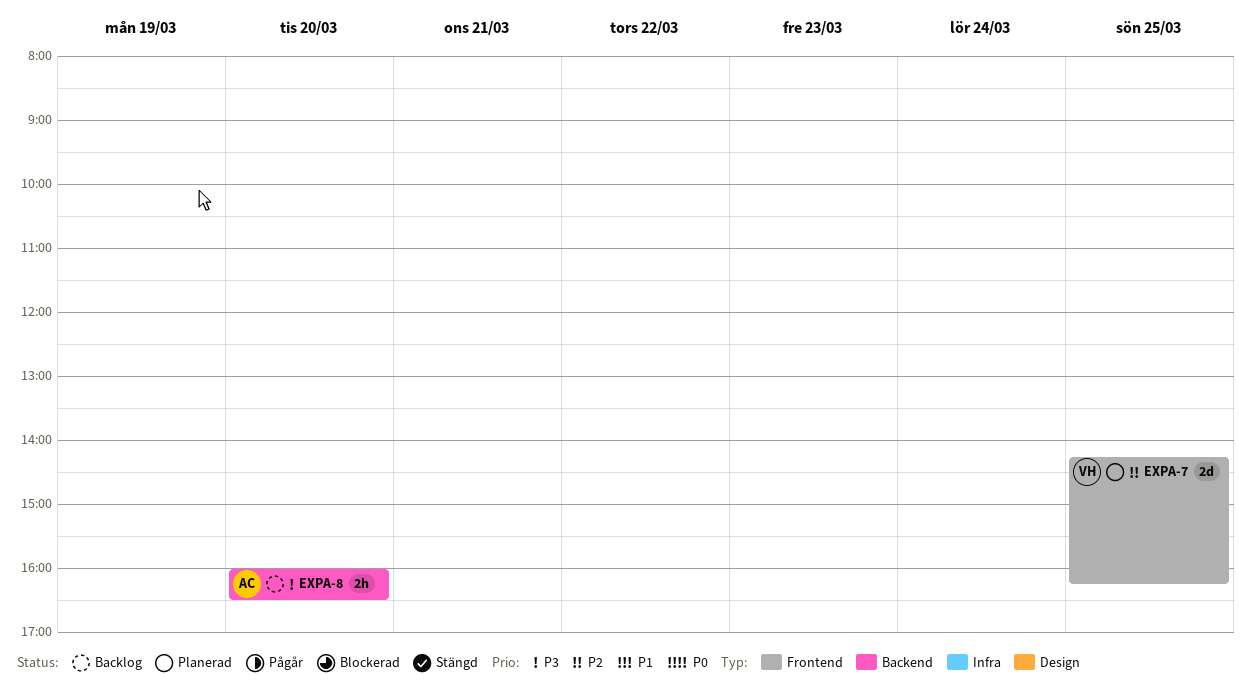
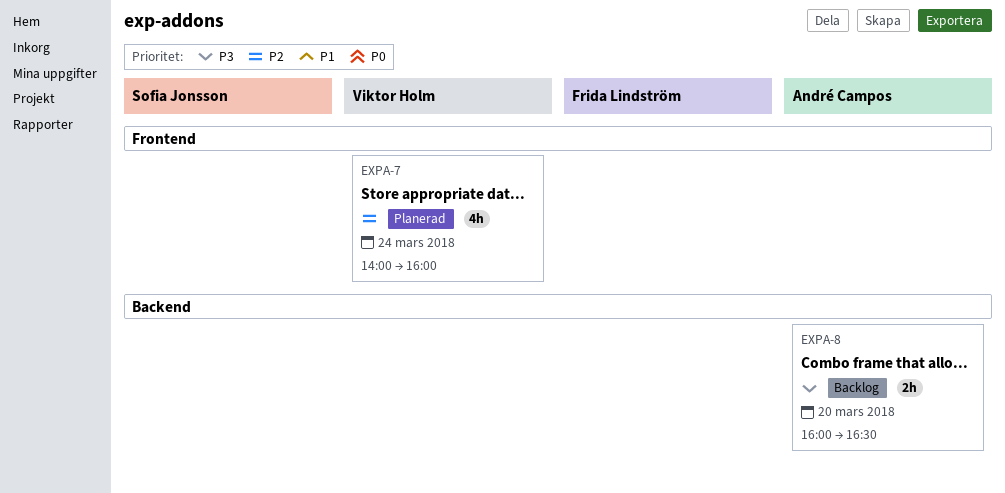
EXPA-7, estimate: 2d -> 4h
EXPA-7, day: Mar 25 -> Mar 24
EXPA-7, begins: 14:15 -> 14:00
EXPA-7, ends: 16:15 -> 16:00

